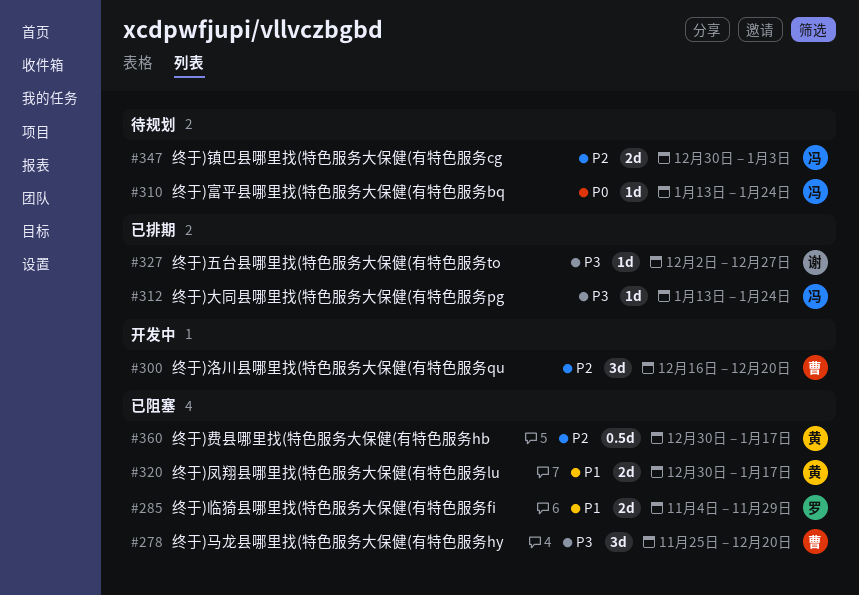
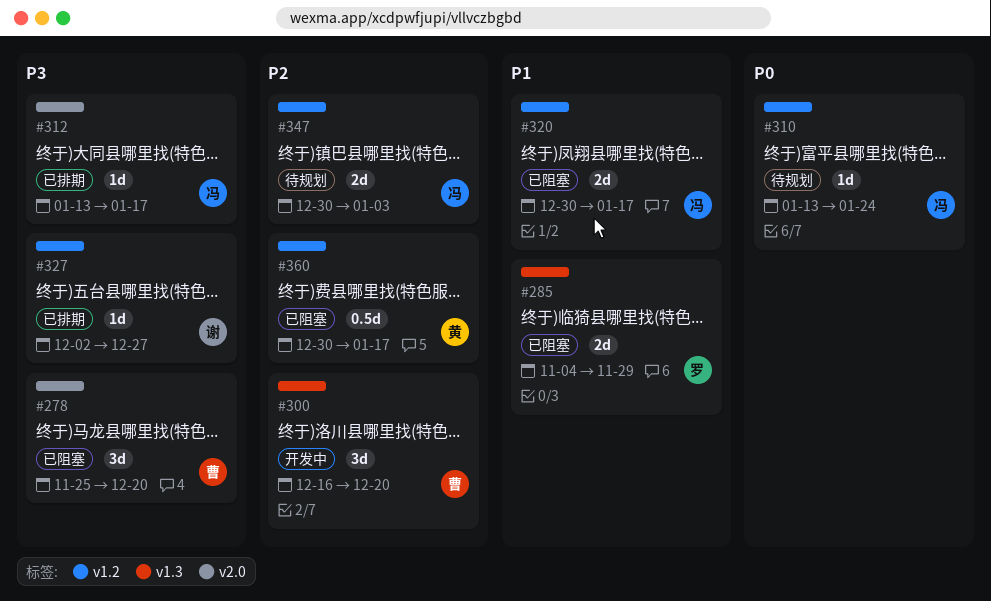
#312, due: Jan 24 -> Jan 17
#320, owner: 黄 -> 冯

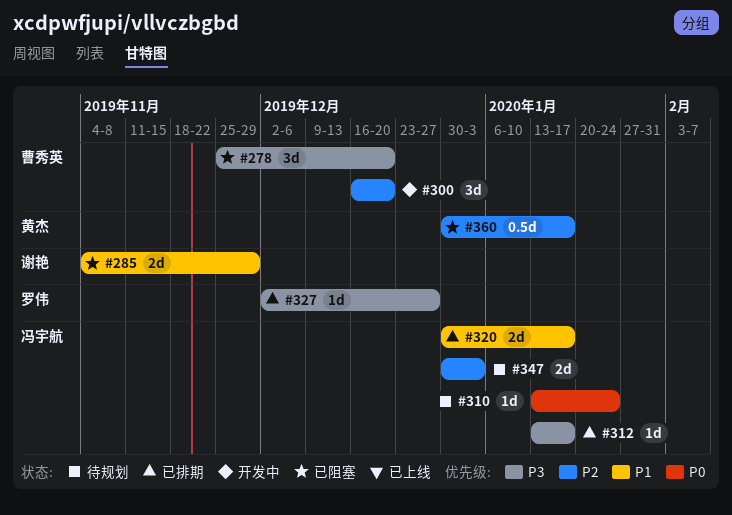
#285, owner: 罗伟 -> 谢艳
#320, status: 已阻塞 -> 已排期
#327, owner: 谢艳 -> 罗伟

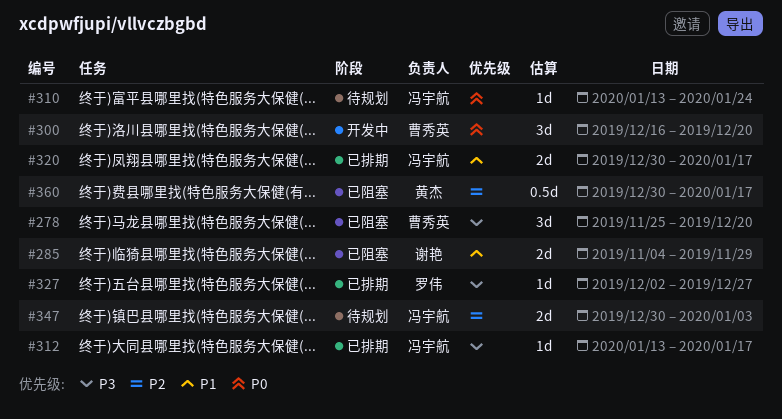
#300, priority: P2 -> P0

